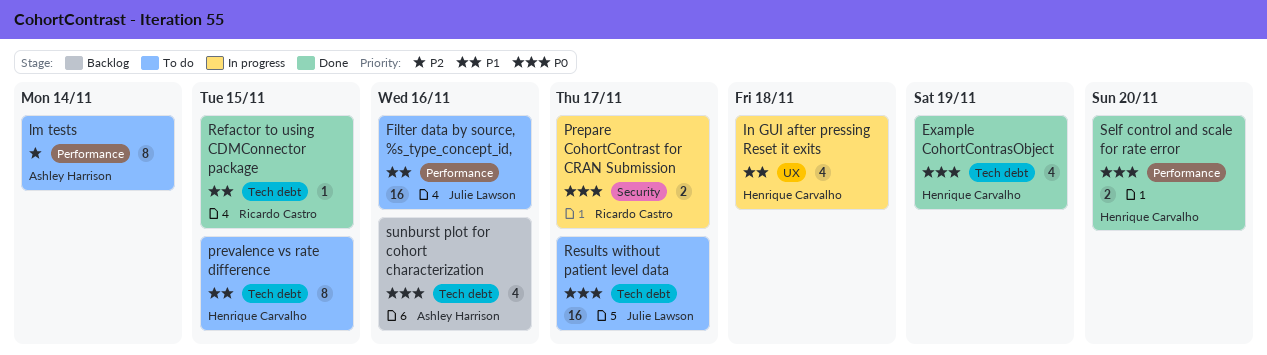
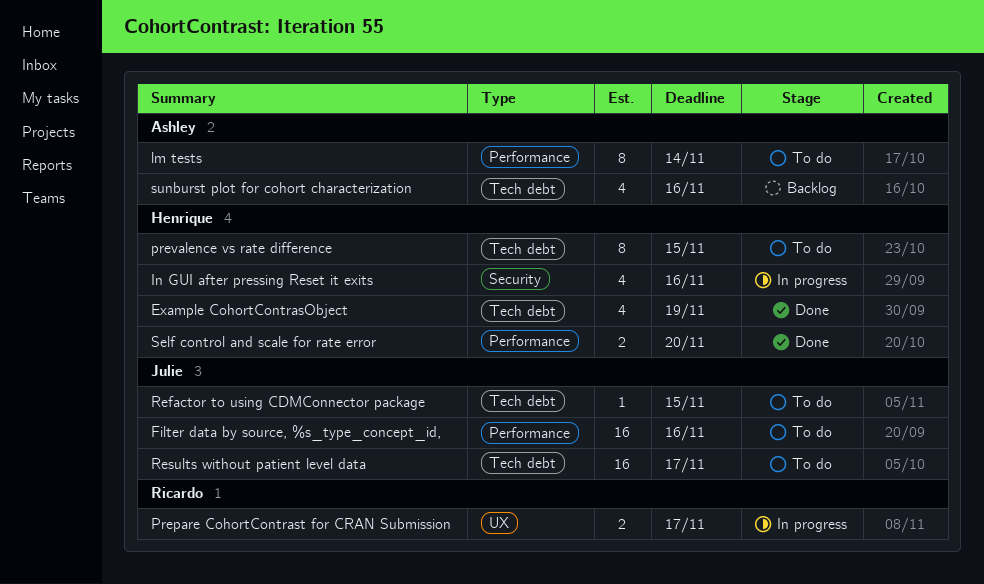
In GUI after pressing Reset it exits, label: UX -> Security
In GUI after pressing Reset it exits, due: Nov 18 -> Nov 16
Prepare CohortContrast for CRAN Submission, label: Security -> UX
Refactor to using CDMConnector package, status: Done -> To do
Refactor to using CDMConnector package, owner: Ricardo Castro -> Julie Lawson

